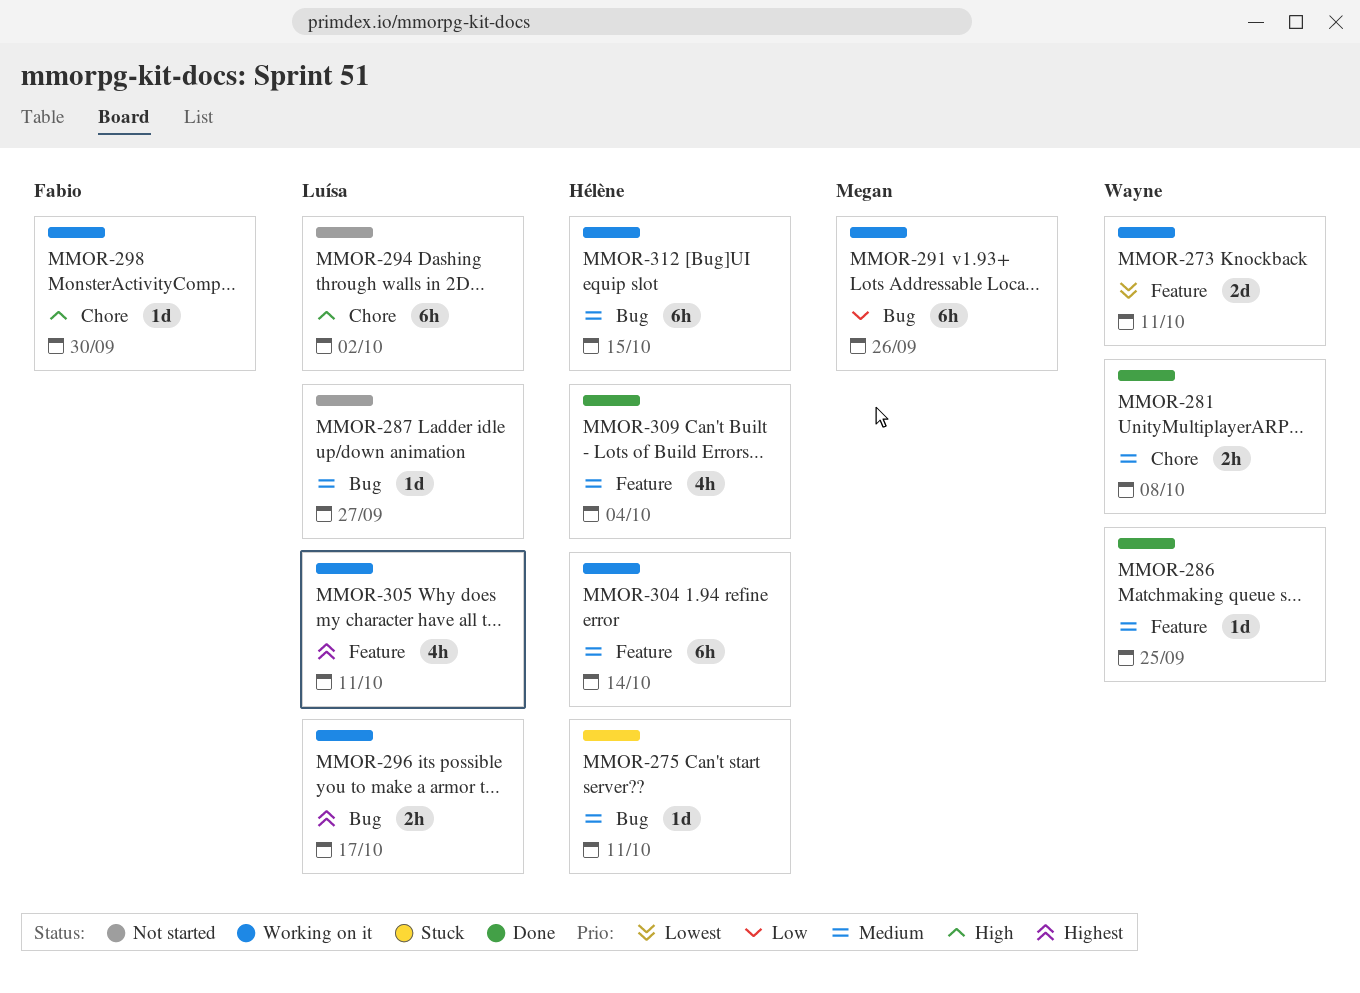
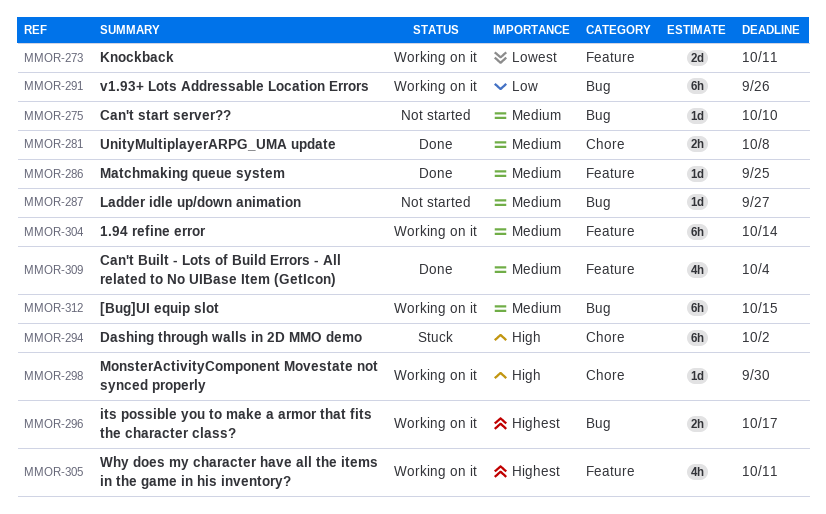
MMOR-275, status: Stuck -> Not started
MMOR-275, due: Oct 11 -> Oct 10
MMOR-294, status: Not started -> Stuck

